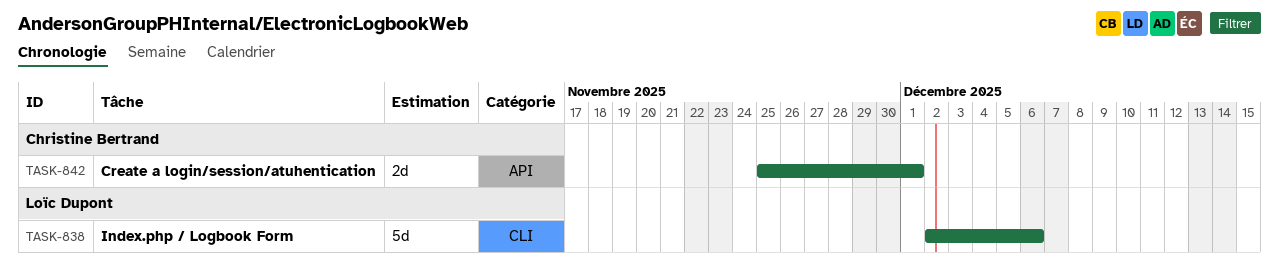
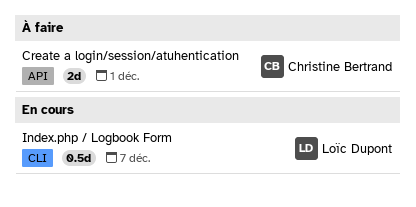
Index.php / Logbook Form, estimate: 5d -> 0.5d
Index.php / Logbook Form, due: Dec 6 -> Dec 7

